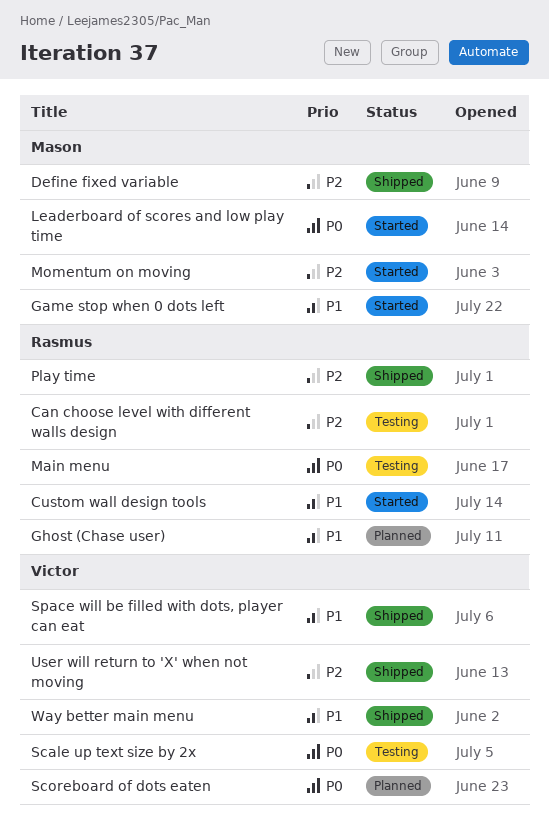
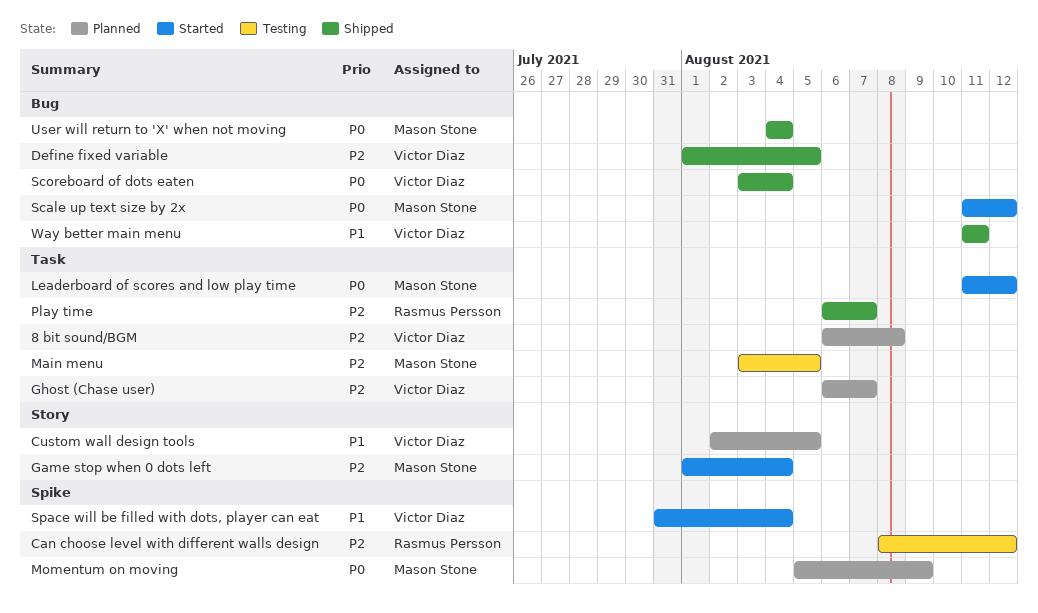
8 bit sound/BGM: none -> present
Custom wall design tools, status: Started -> Planned
Custom wall design tools, owner: Rasmus Persson -> Victor Diaz
Define fixed variable, owner: Mason Stone -> Victor Diaz
Game stop when 0 dots left, priority: P1 -> P2
Ghost (Chase user), owner: Rasmus Persson -> Victor Diaz
Ghost (Chase user), priority: P1 -> P2
Main menu, owner: Rasmus Persson -> Mason Stone
Main menu, priority: P0 -> P2
Momentum on moving, status: Started -> Planned
Momentum on moving, priority: P2 -> P0
Scale up text size by 2x, status: Testing -> Started
Scale up text size by 2x, owner: Victor Diaz -> Mason Stone
Scoreboard of dots eaten, status: Planned -> Shipped
Space will be filled with dots, player can eat, status: Shipped -> Started
User will return to 'X' when not moving, owner: Victor Diaz -> Mason Stone
User will return to 'X' when not moving, priority: P2 -> P0

